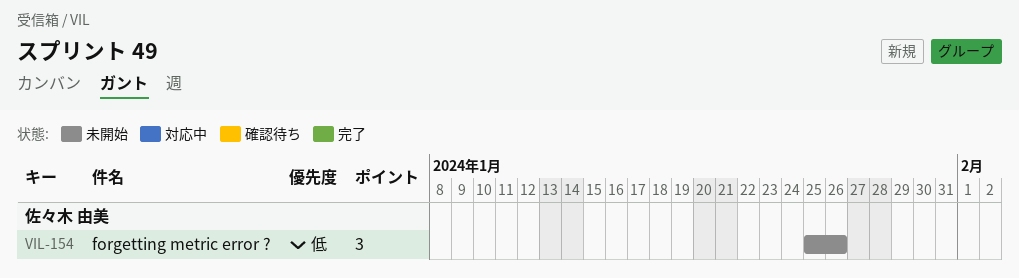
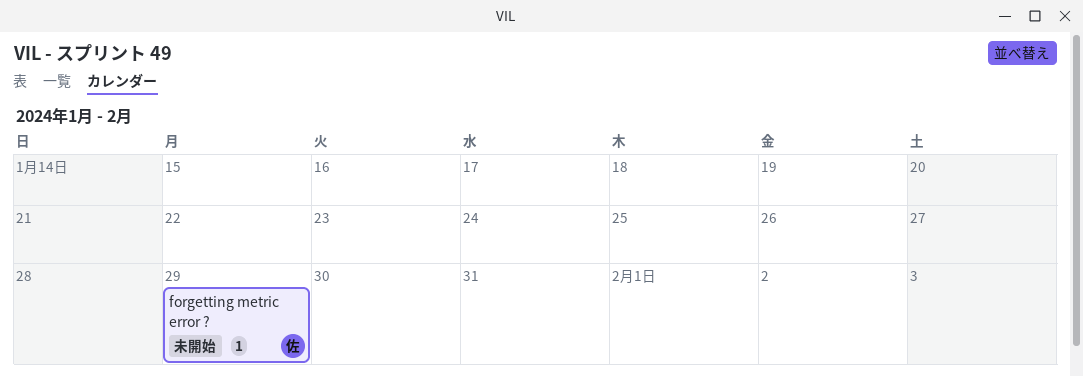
forgetting metric error ?, estimate: 3 -> 1
forgetting metric error ?, due: Jan 26 -> Jan 29

